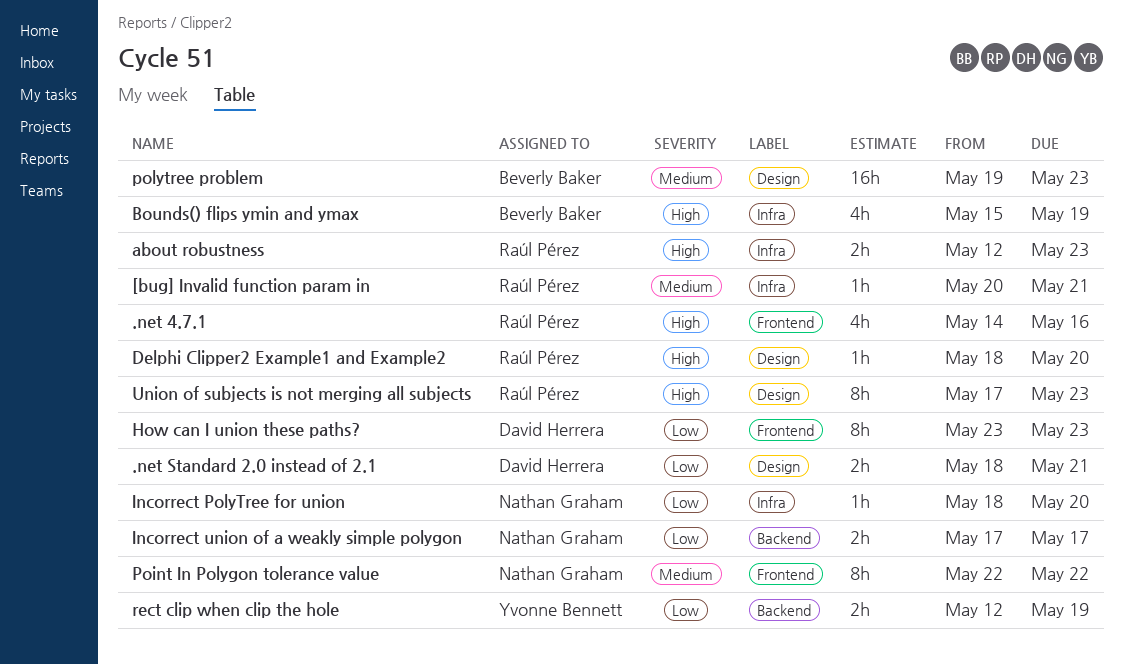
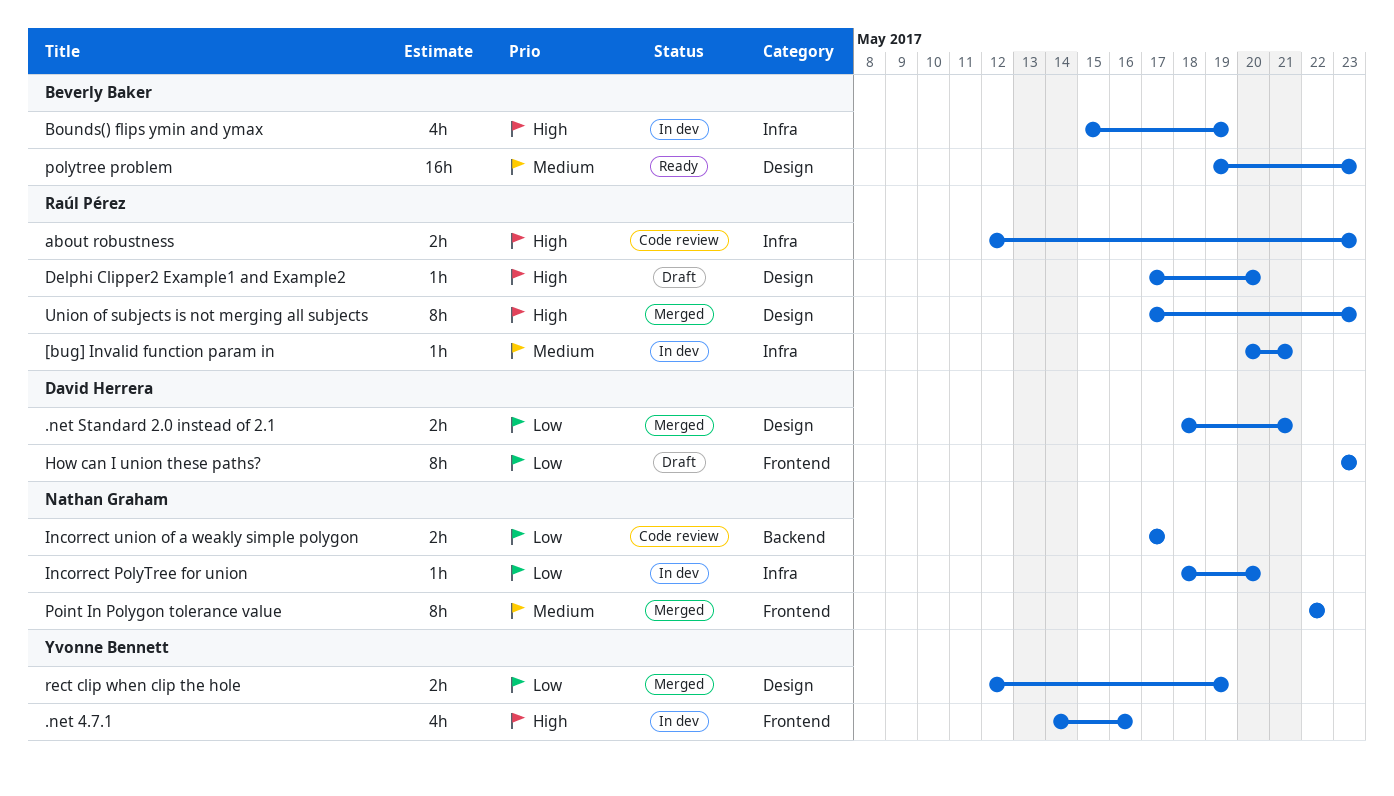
.net 4.7.1, owner: Raúl Pérez -> Yvonne Bennett
Delphi Clipper2 Example1 and Example2, start: May 18 -> May 17
rect clip when clip the hole, label: Backend -> Design

